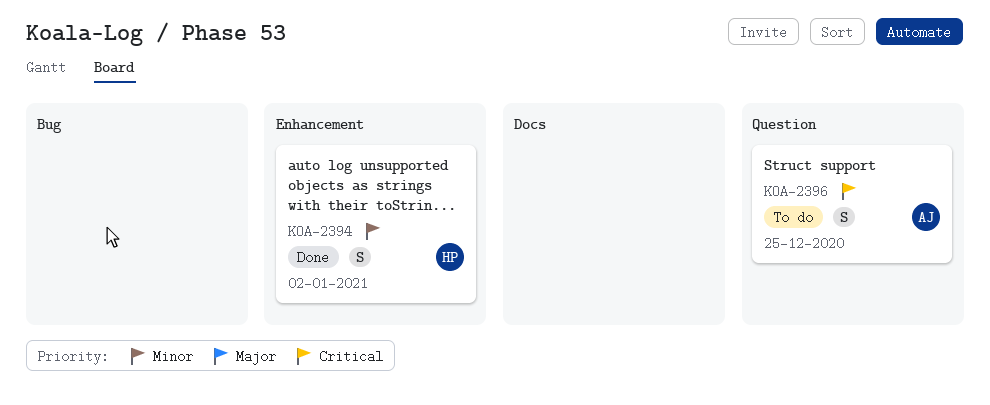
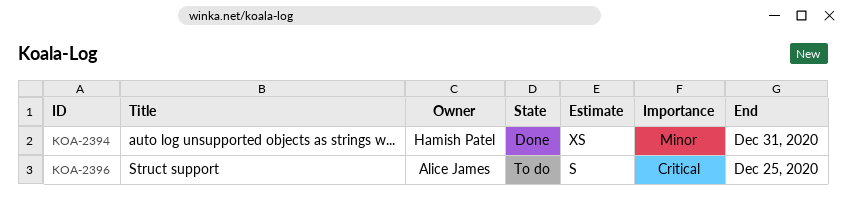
KOA-2394, estimate: S -> XS
KOA-2394, due: Jan 2 -> Dec 31

